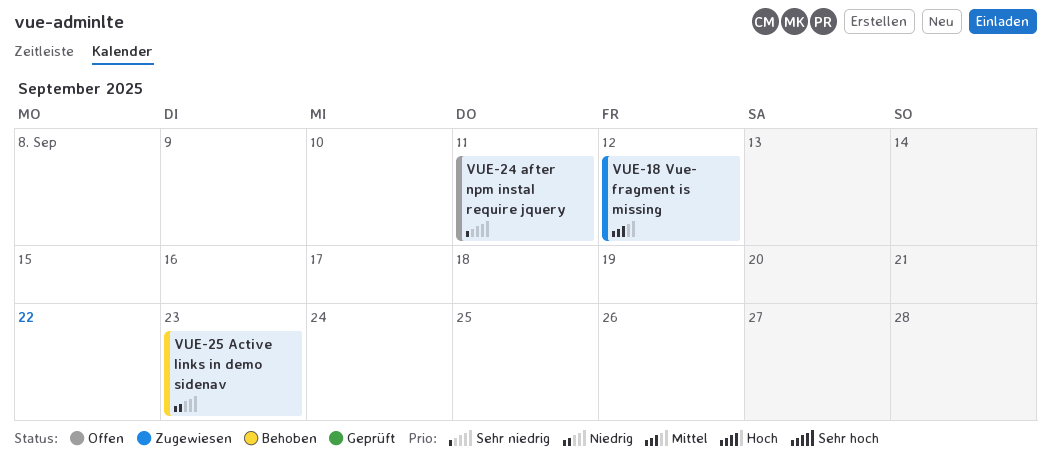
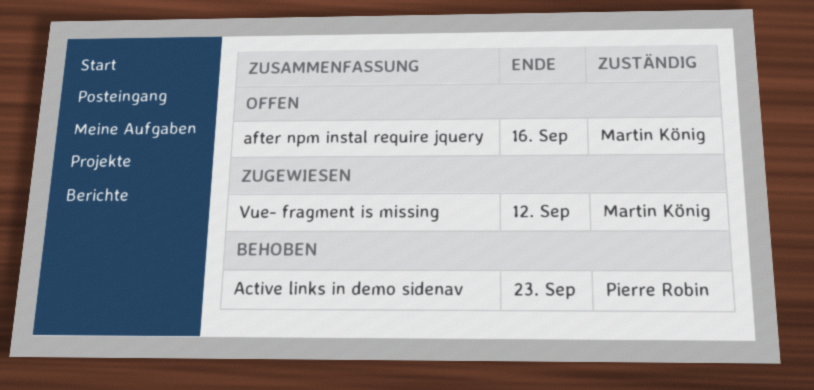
after npm instal require jquery, due: Sep 11 -> Sep 16

